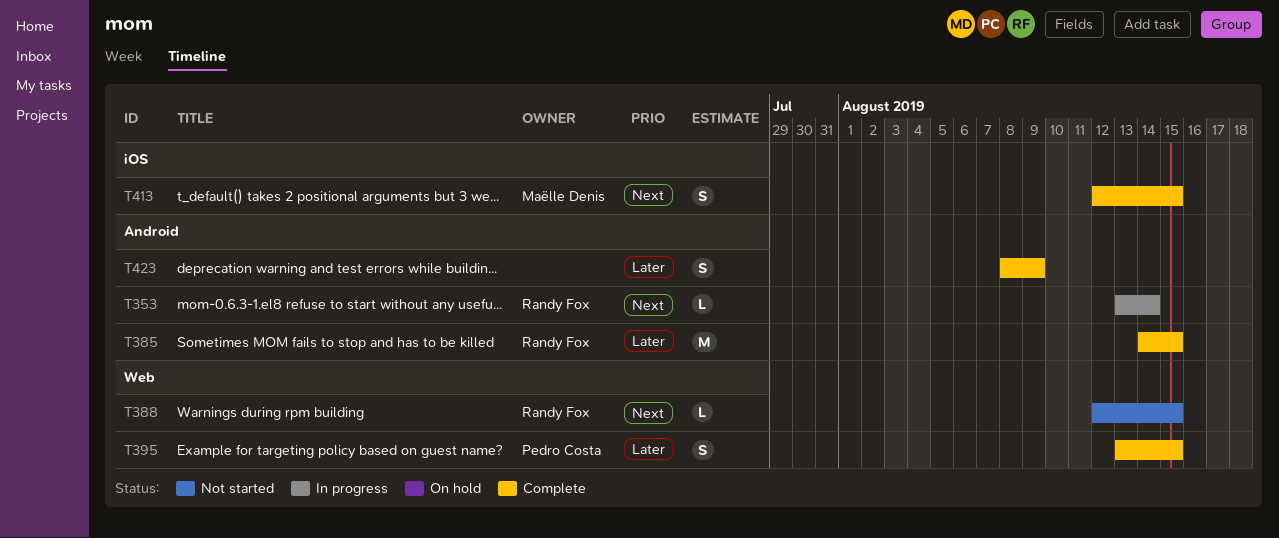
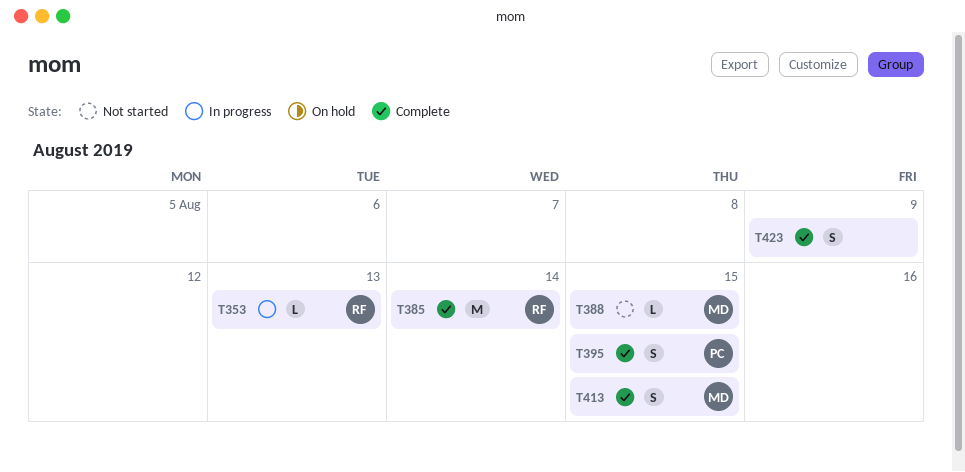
T353, due: Aug 14 -> Aug 13
T385, due: Aug 15 -> Aug 14
T388, owner: Randy Fox -> Maëlle Denis

